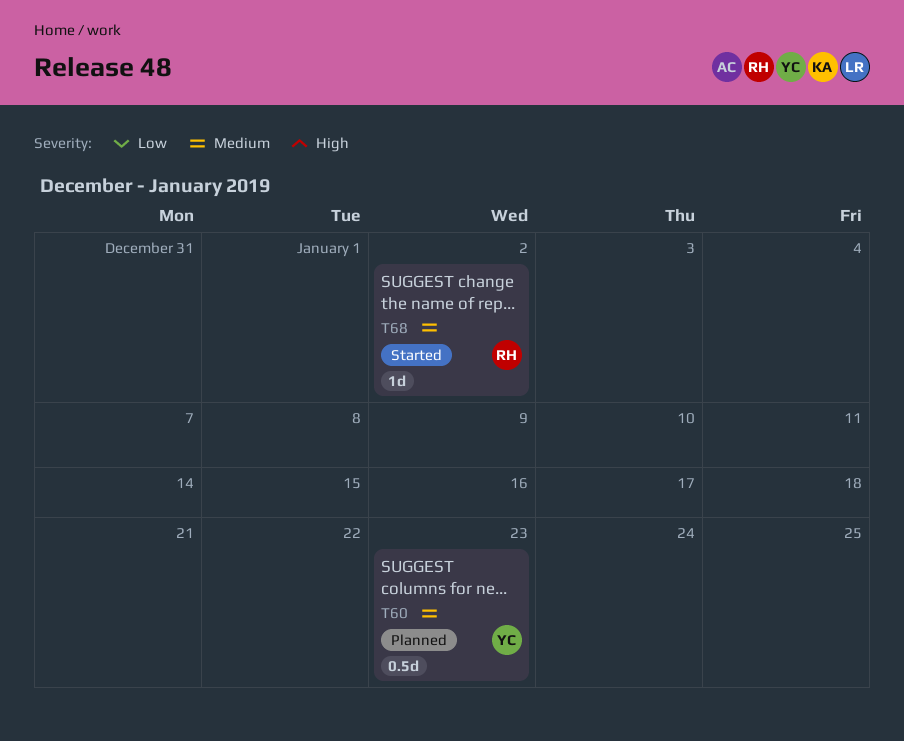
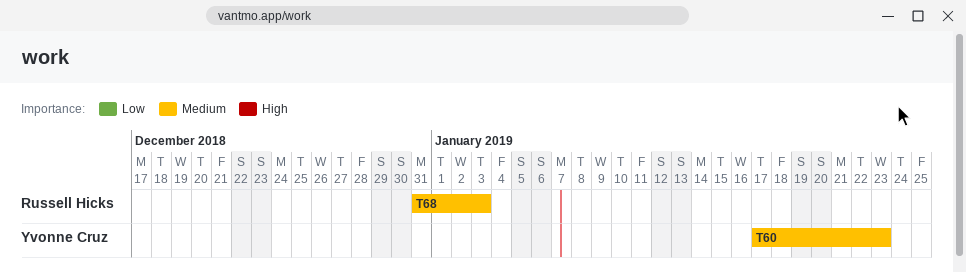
T68, due: Jan 2 -> Jan 3

